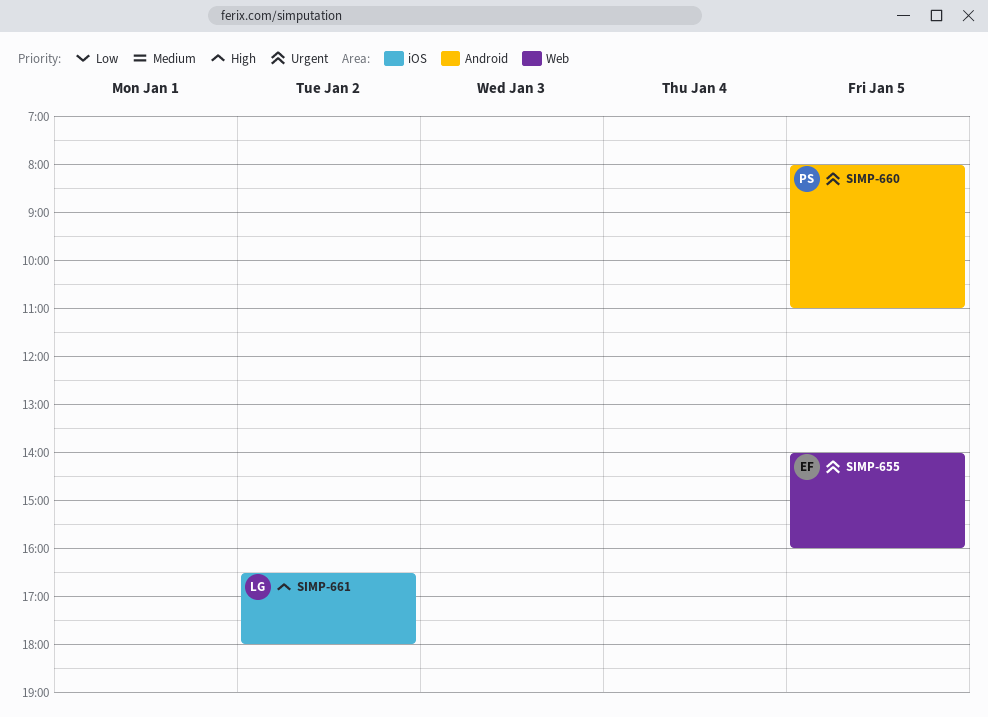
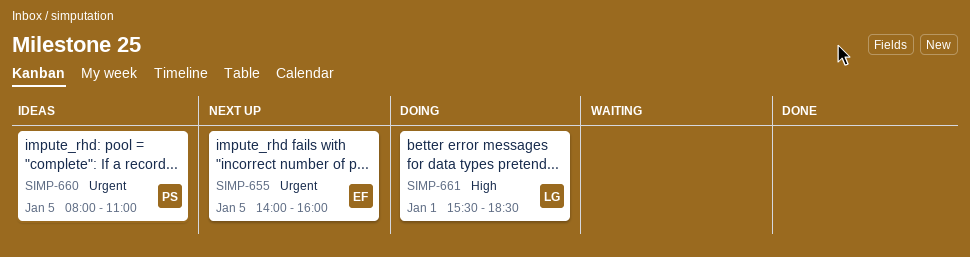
SIMP-661, day: Jan 2 -> Jan 1
SIMP-661, begins: 16:30 -> 15:30
SIMP-661, ends: 18:00 -> 18:30

